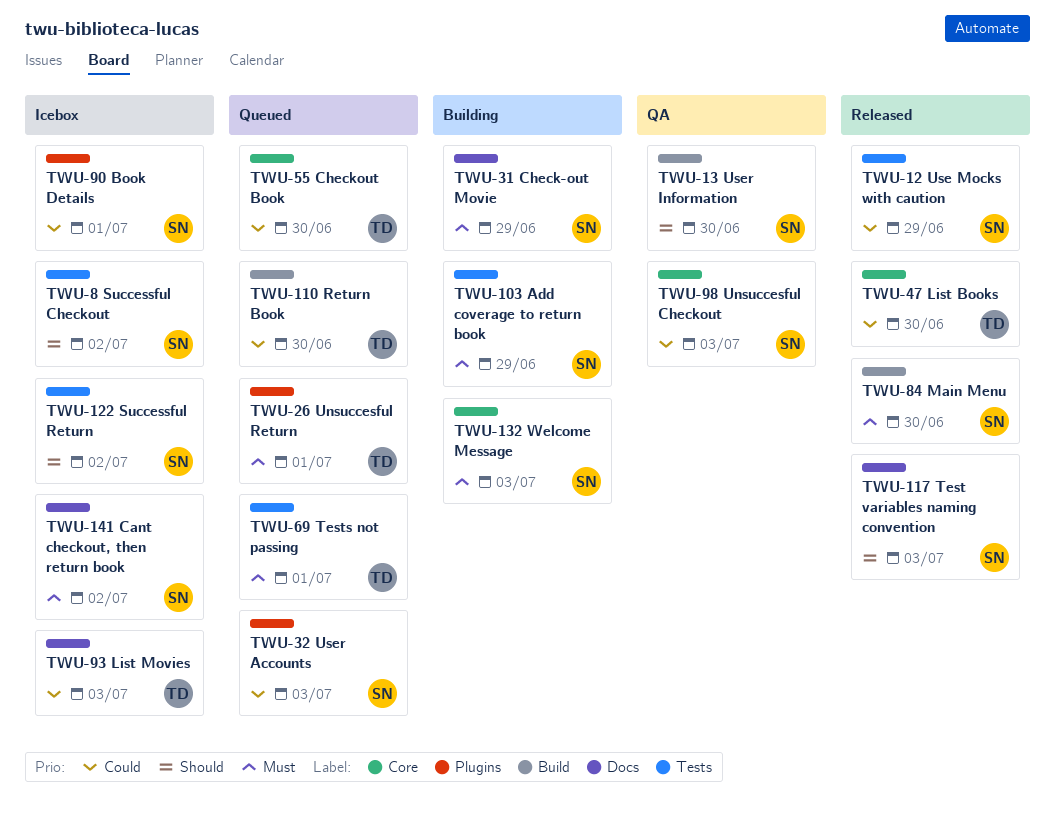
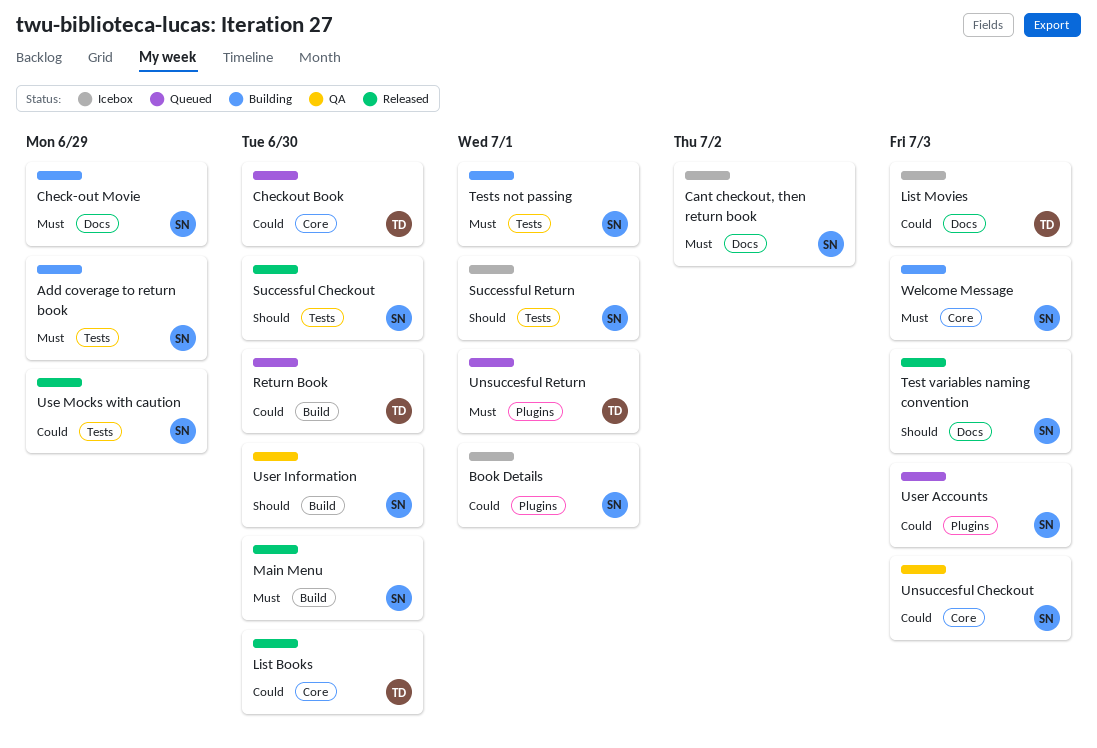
Successful Checkout, status: Icebox -> Released
Successful Checkout, due: Jul 2 -> Jun 30
Successful Return, due: Jul 2 -> Jul 1
Tests not passing, status: Queued -> Building
Tests not passing, owner: TD -> SN

